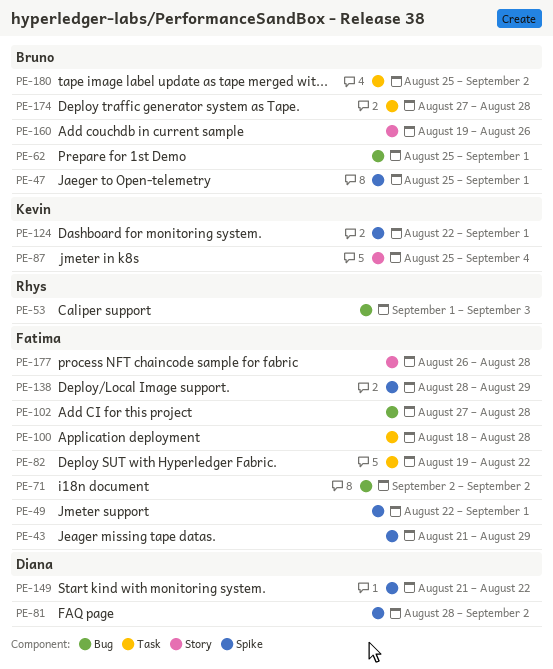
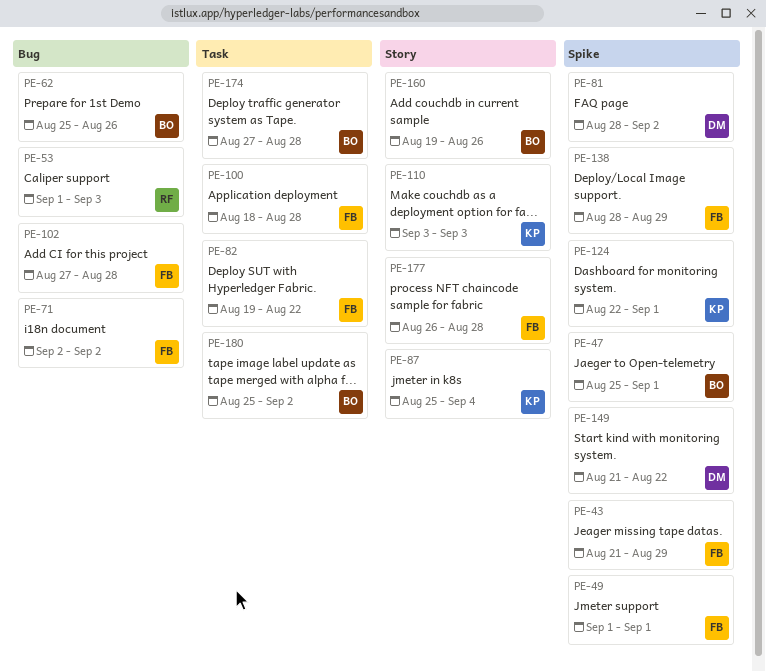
PE-49, start: Aug 22 -> Sep 1
PE-62, due: Sep 1 -> Aug 26
PE-110: none -> present

